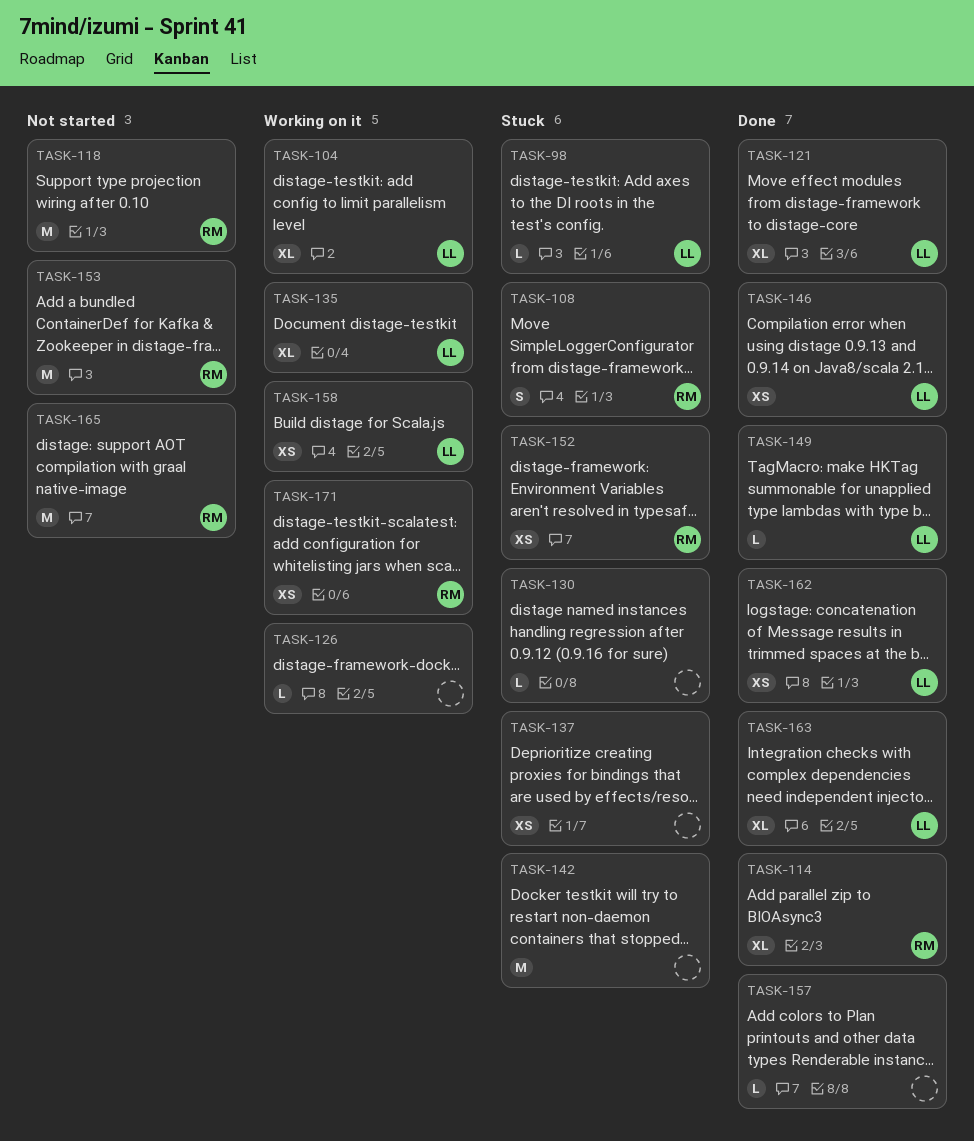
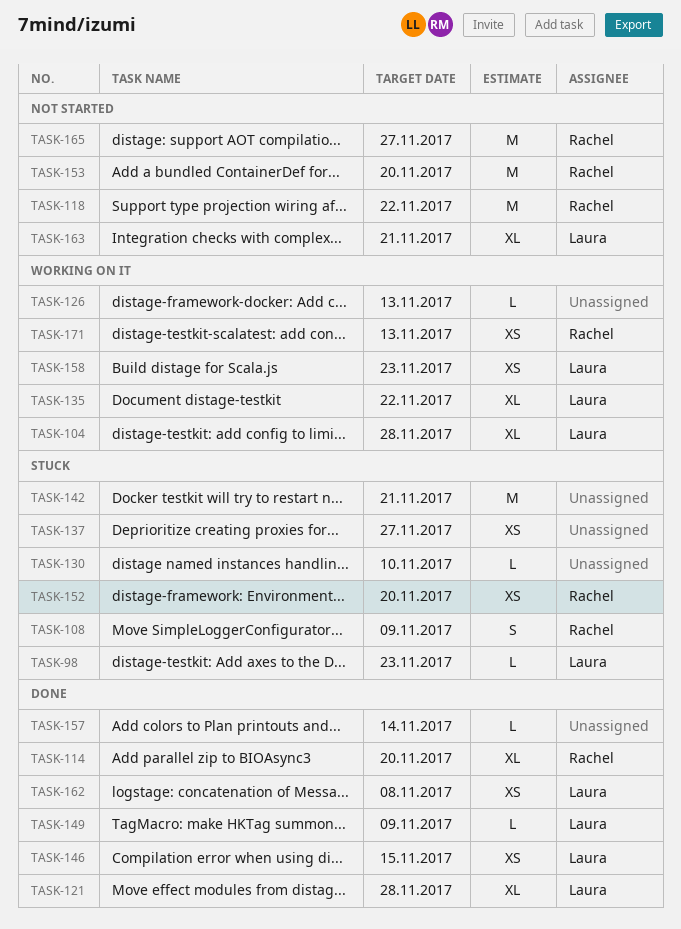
TASK-163, status: Done -> Not started

